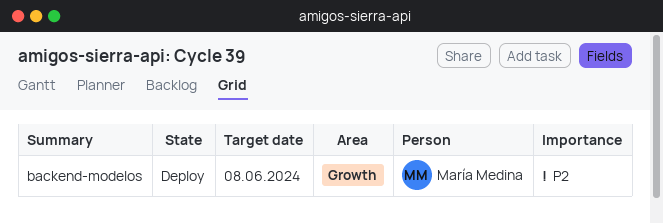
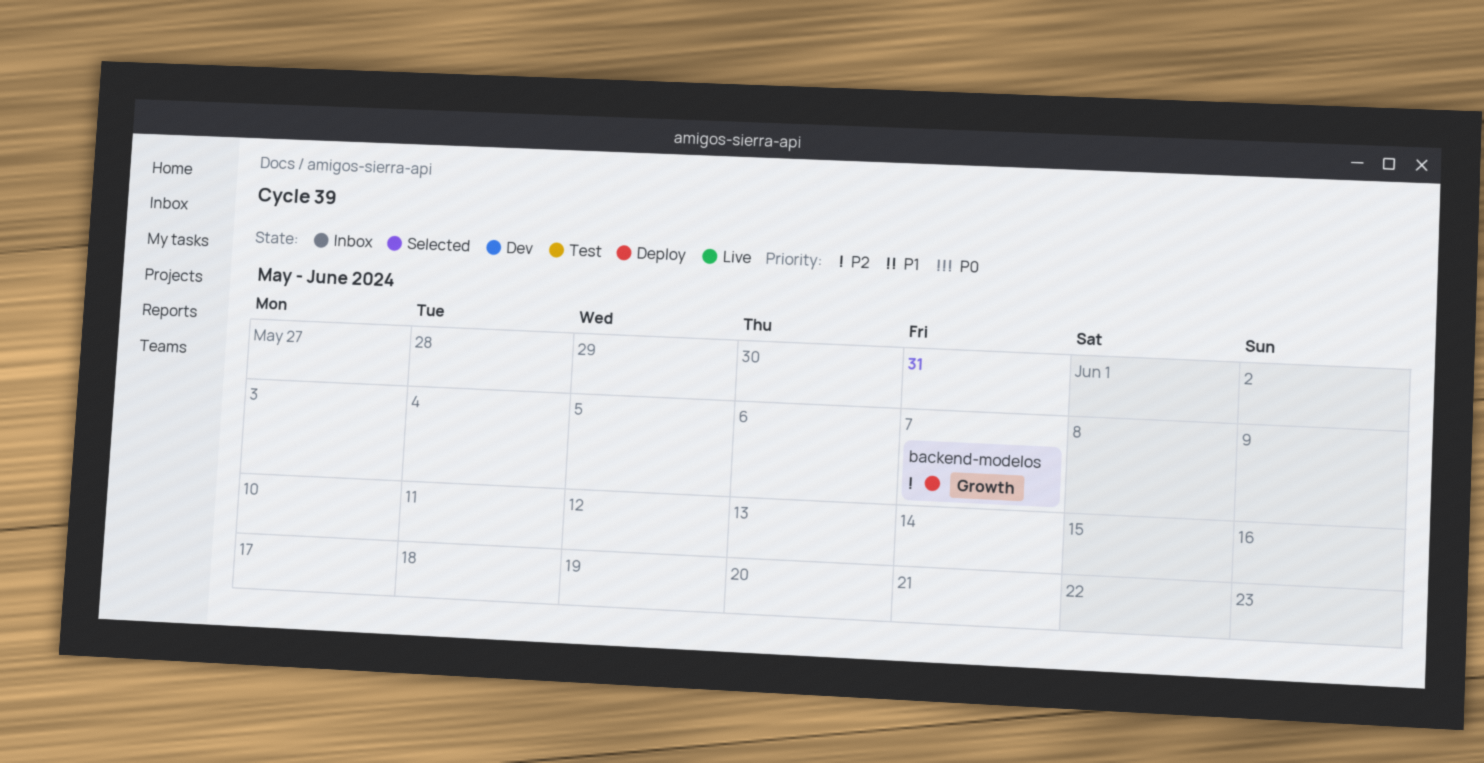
backend-modelos, due: Jun 8 -> Jun 7

